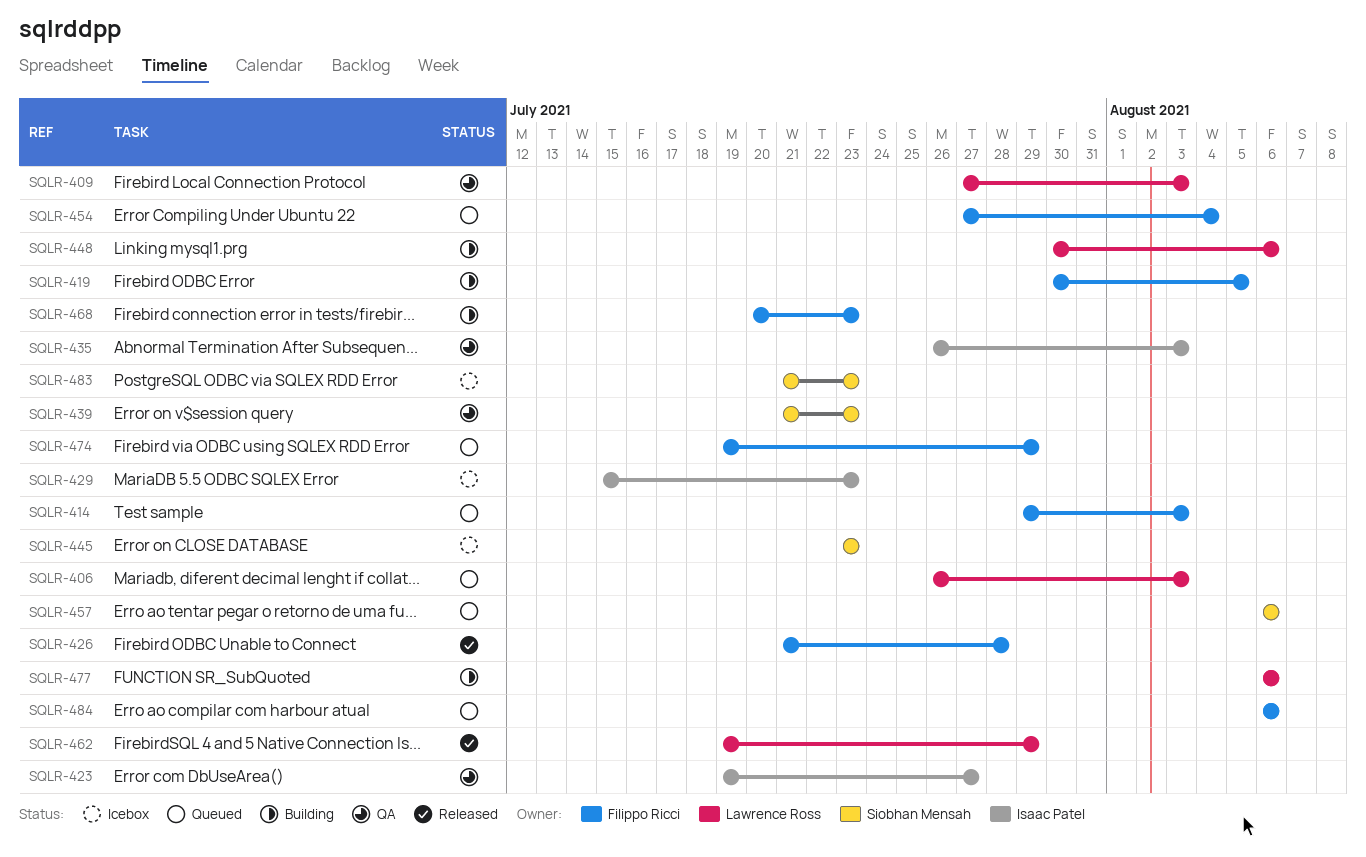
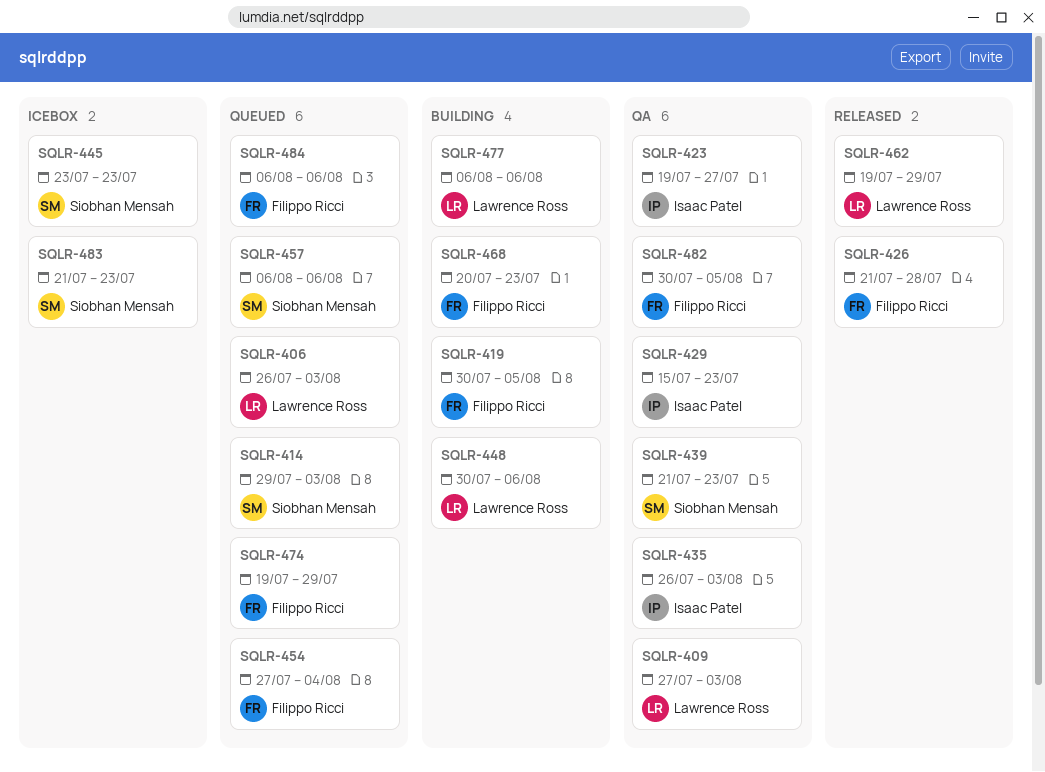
SQLR-414, owner: Filippo Ricci -> Siobhan Mensah
SQLR-429, status: Icebox -> QA
SQLR-482: none -> present

